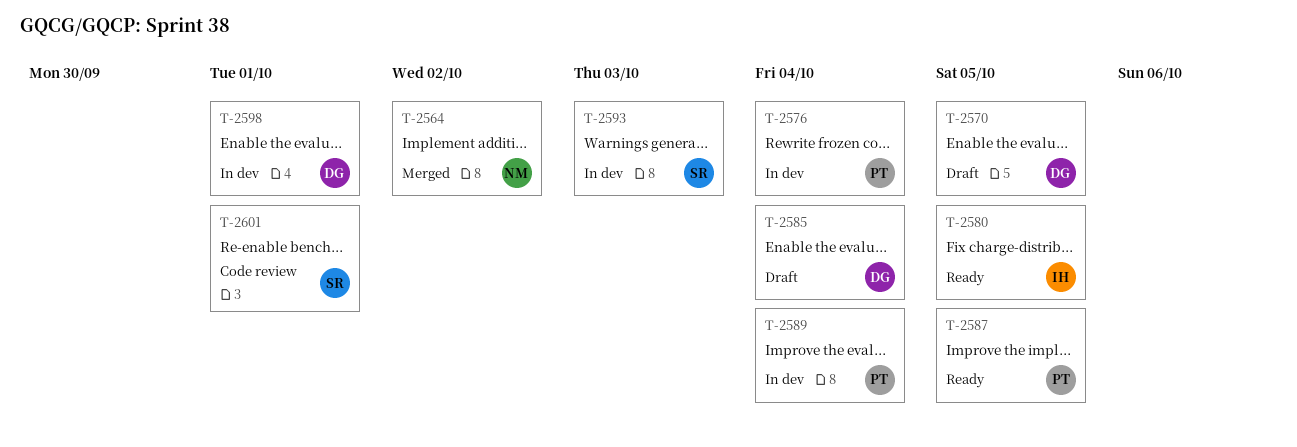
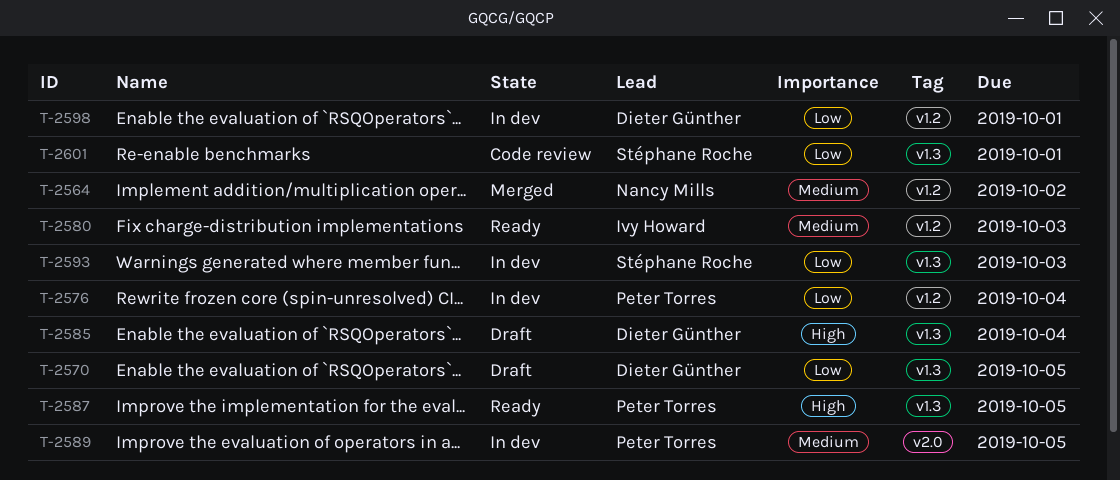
T-2580, due: Oct 5 -> Oct 3
T-2589, due: Oct 4 -> Oct 5

